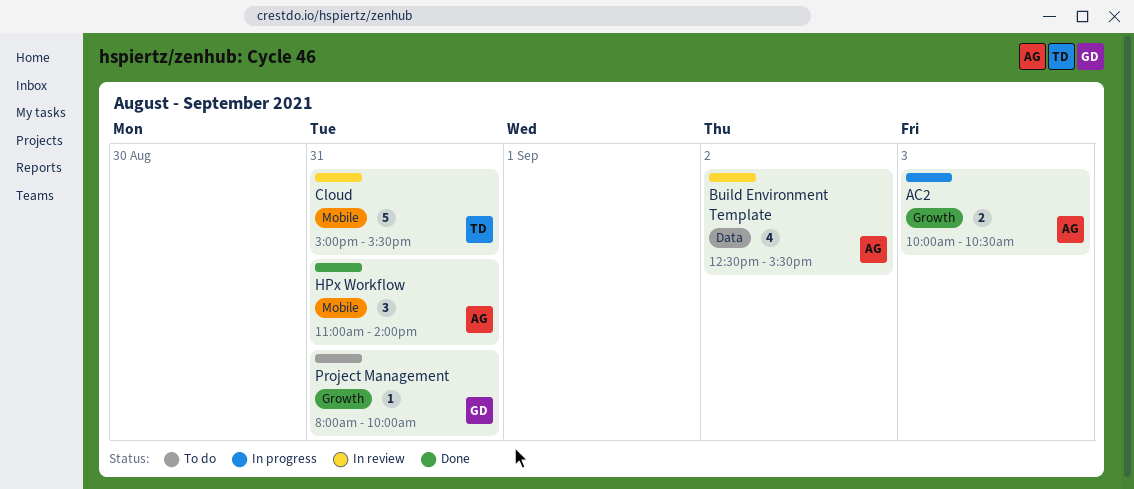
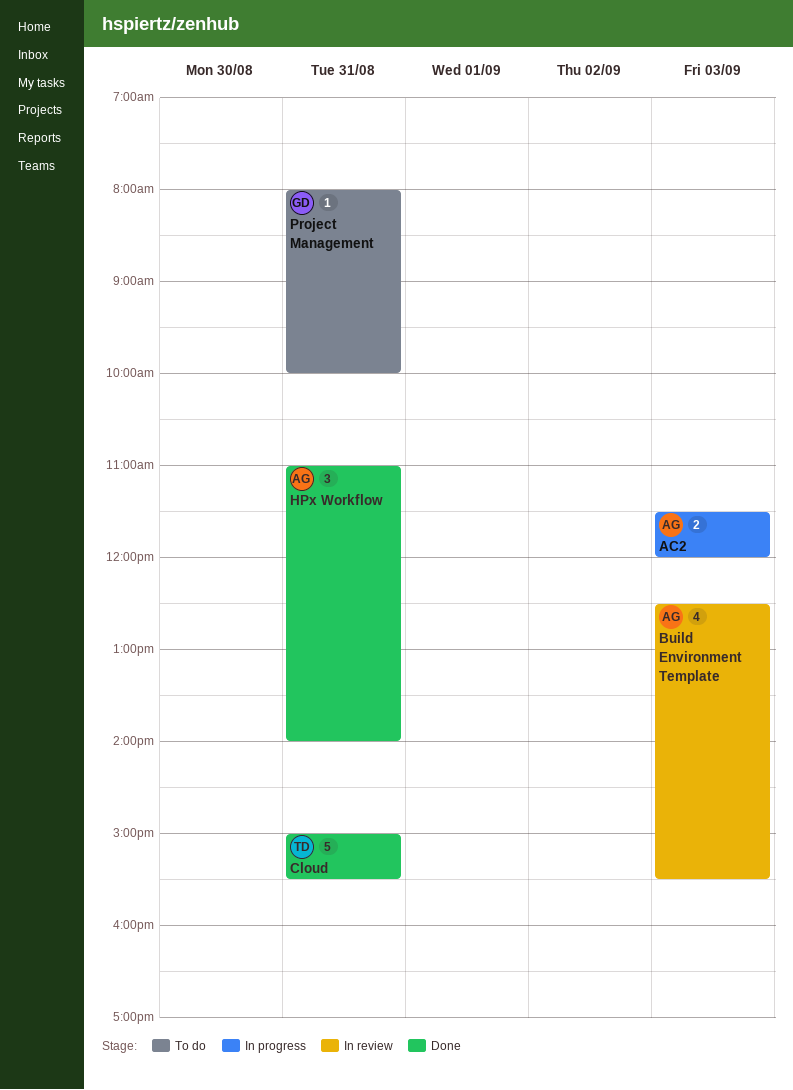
AC2, begins: 10:00 -> 11:30
AC2, ends: 10:30 -> 12:00
Build Environment Template, day: Sep 2 -> Sep 3
Cloud, status: In review -> Done

